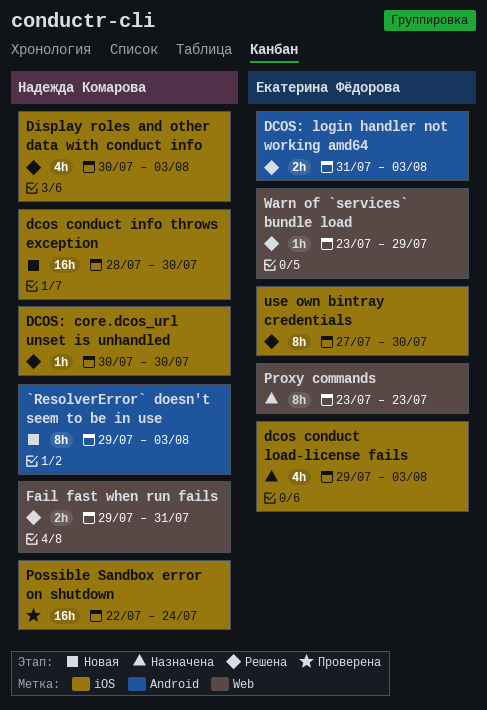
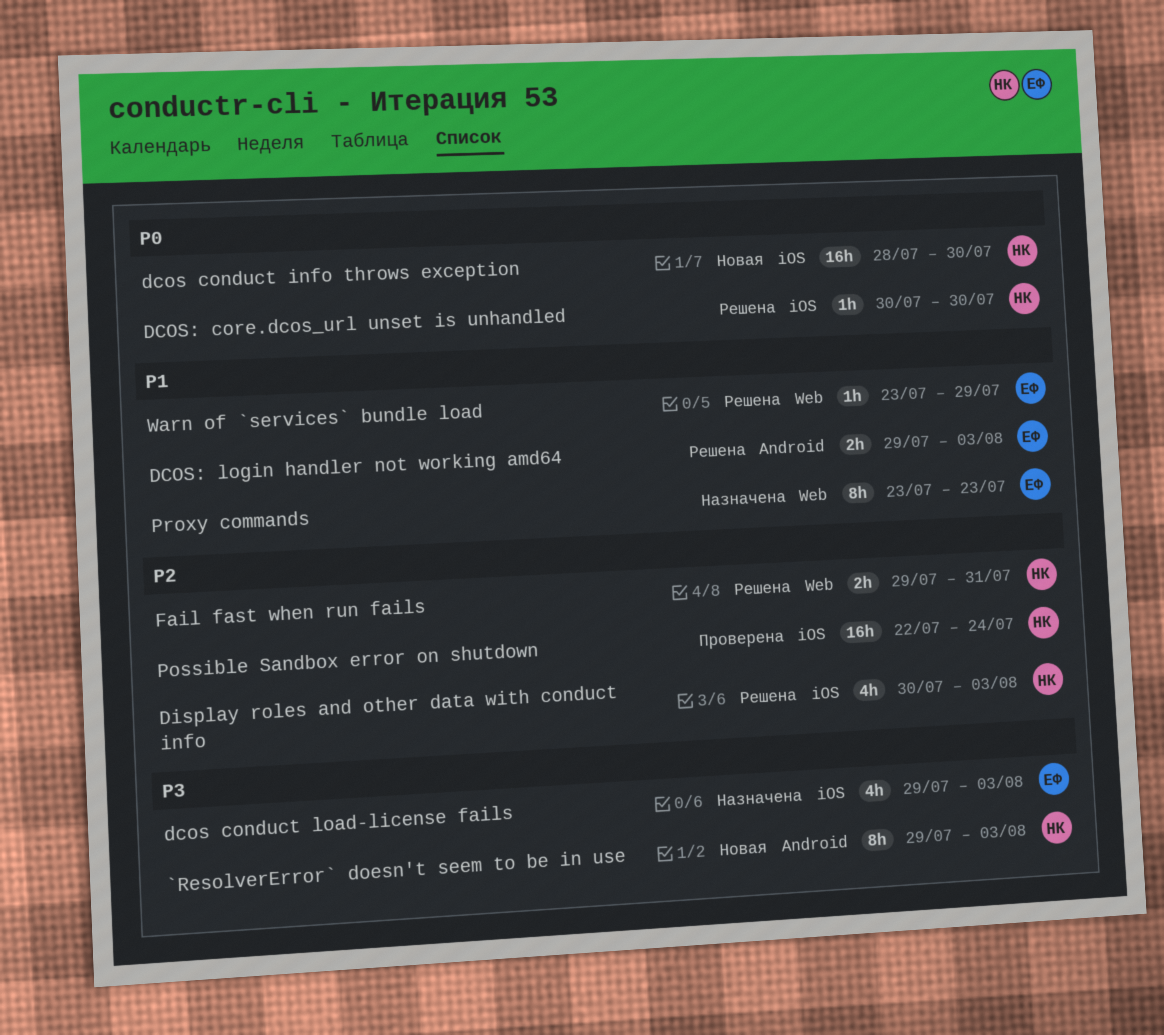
DCOS: login handler not working amd64, start: Jul 31 -> Jul 29
use own bintray credentials: present -> none

